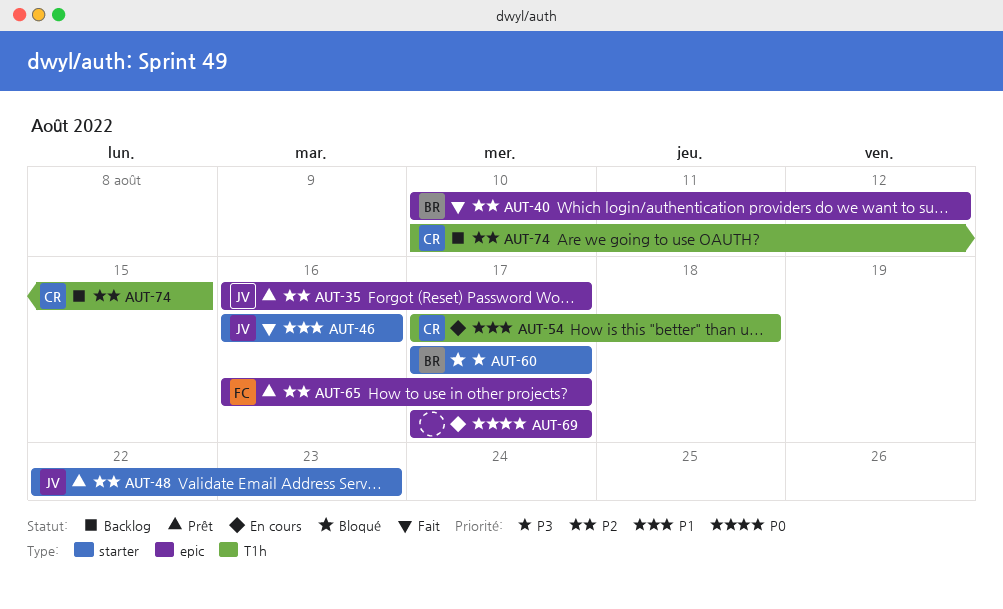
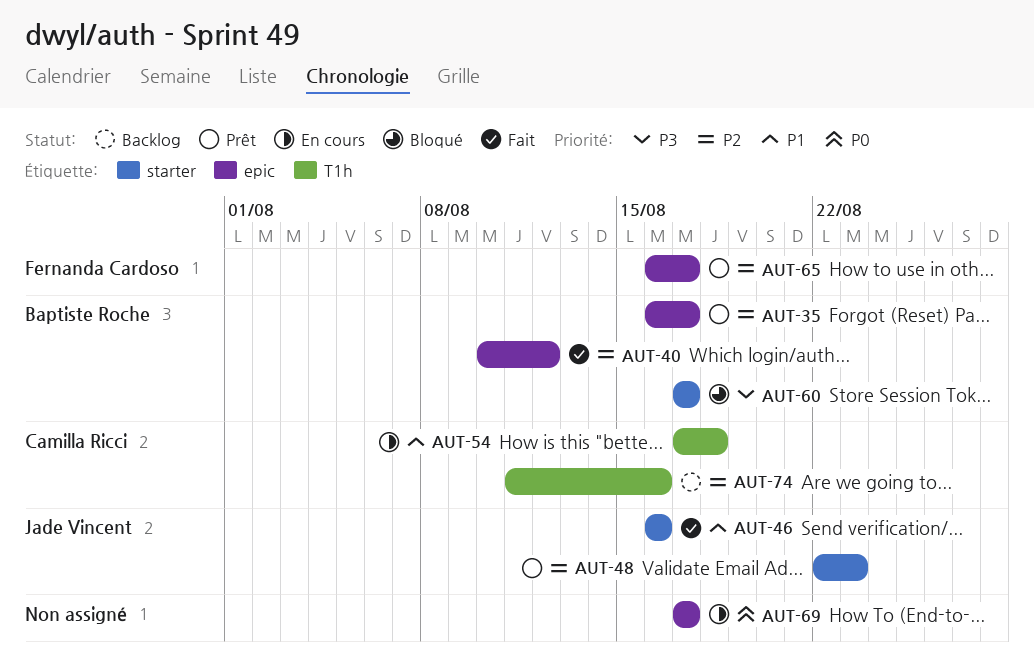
AUT-35, owner: Jade Vincent -> Baptiste Roche
AUT-74, start: Aug 10 -> Aug 11
AUT-74, due: Aug 15 -> Aug 16

